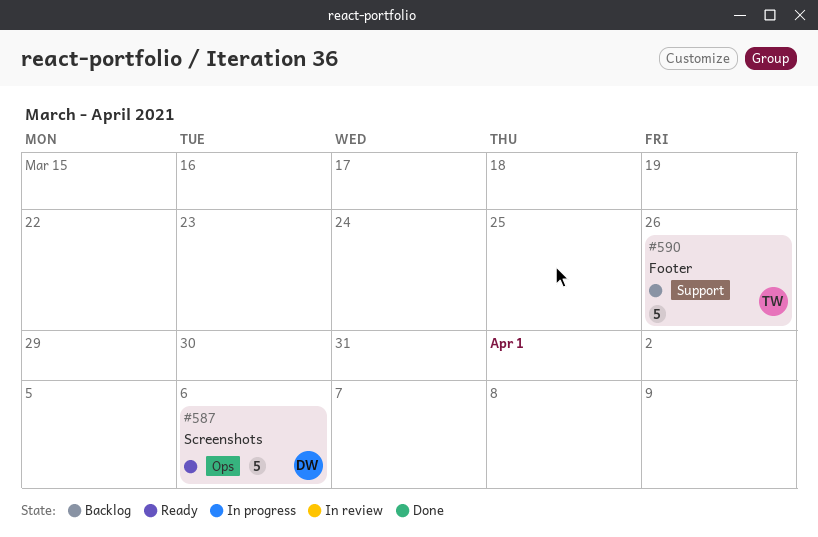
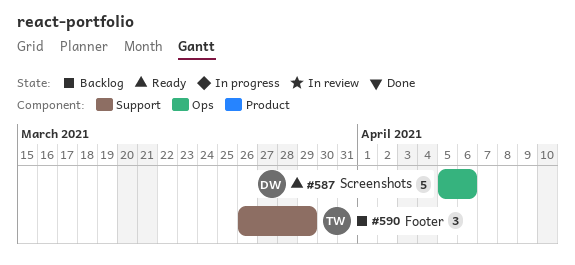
#590, estimate: 5 -> 3
#590, due: Mar 26 -> Mar 29

